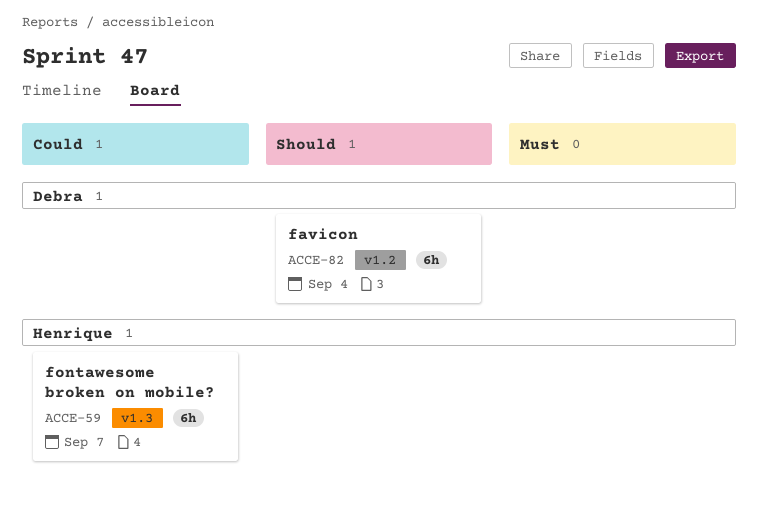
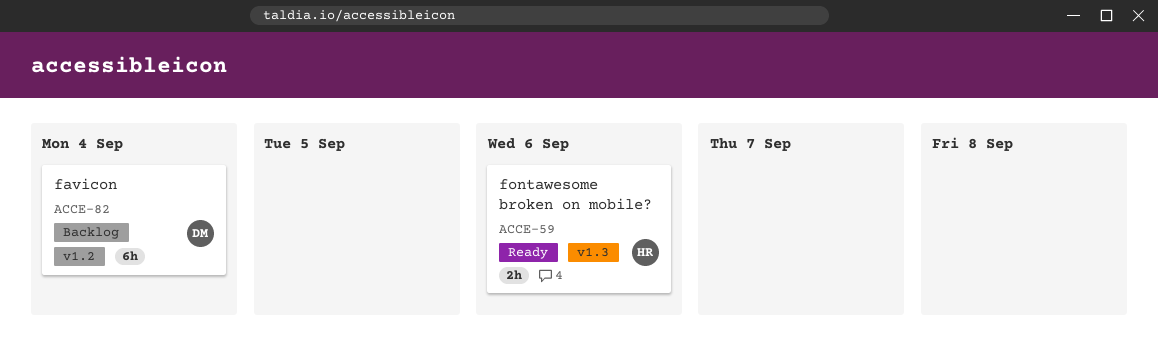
ACCE-59, estimate: 6h -> 2h
ACCE-59, due: Sep 7 -> Sep 6

